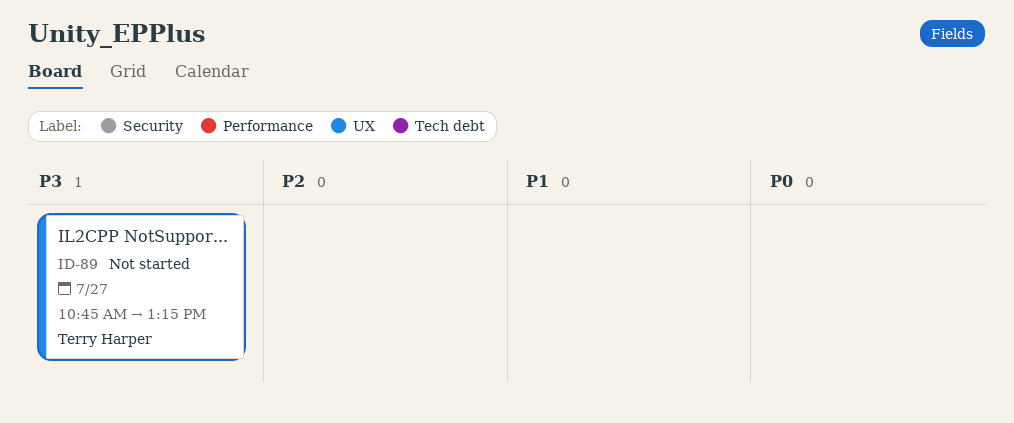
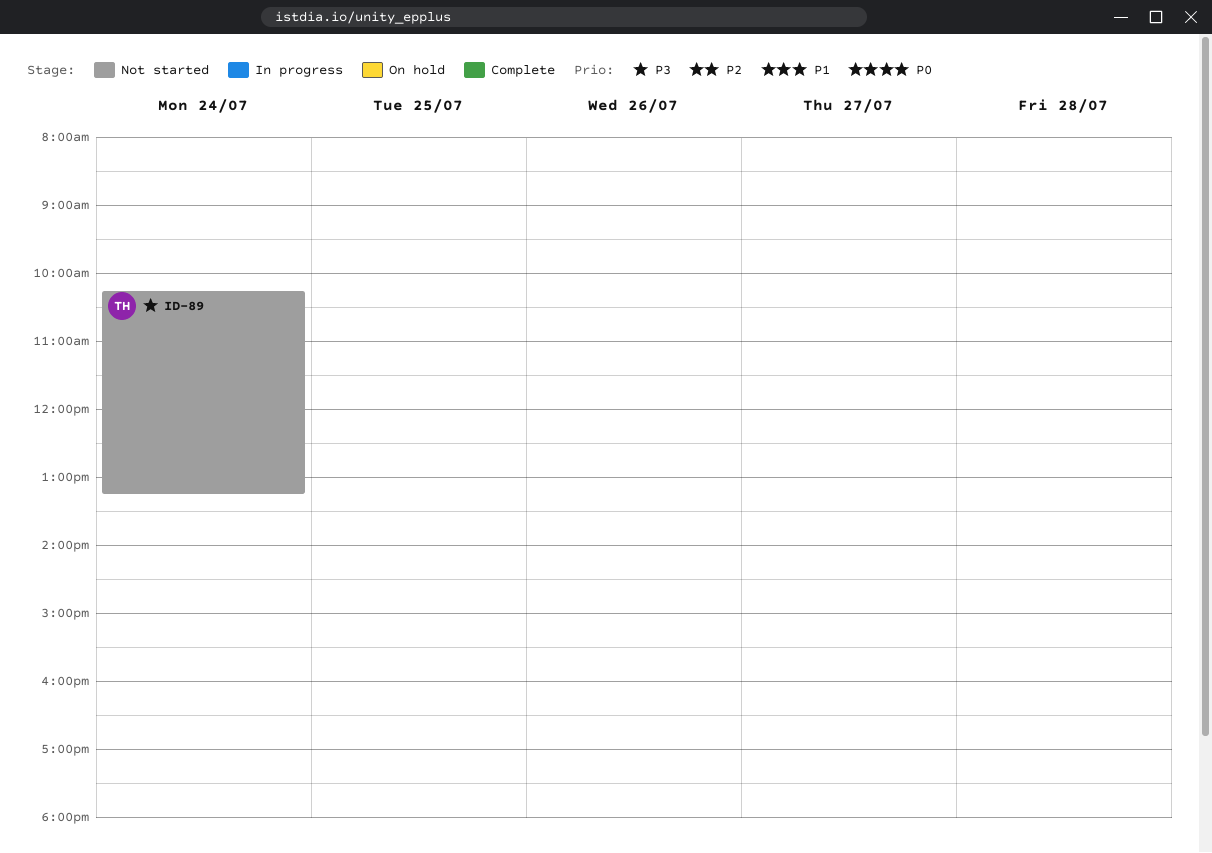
ID-89, day: Jul 27 -> Jul 24
ID-89, begins: 10:45 -> 10:15

